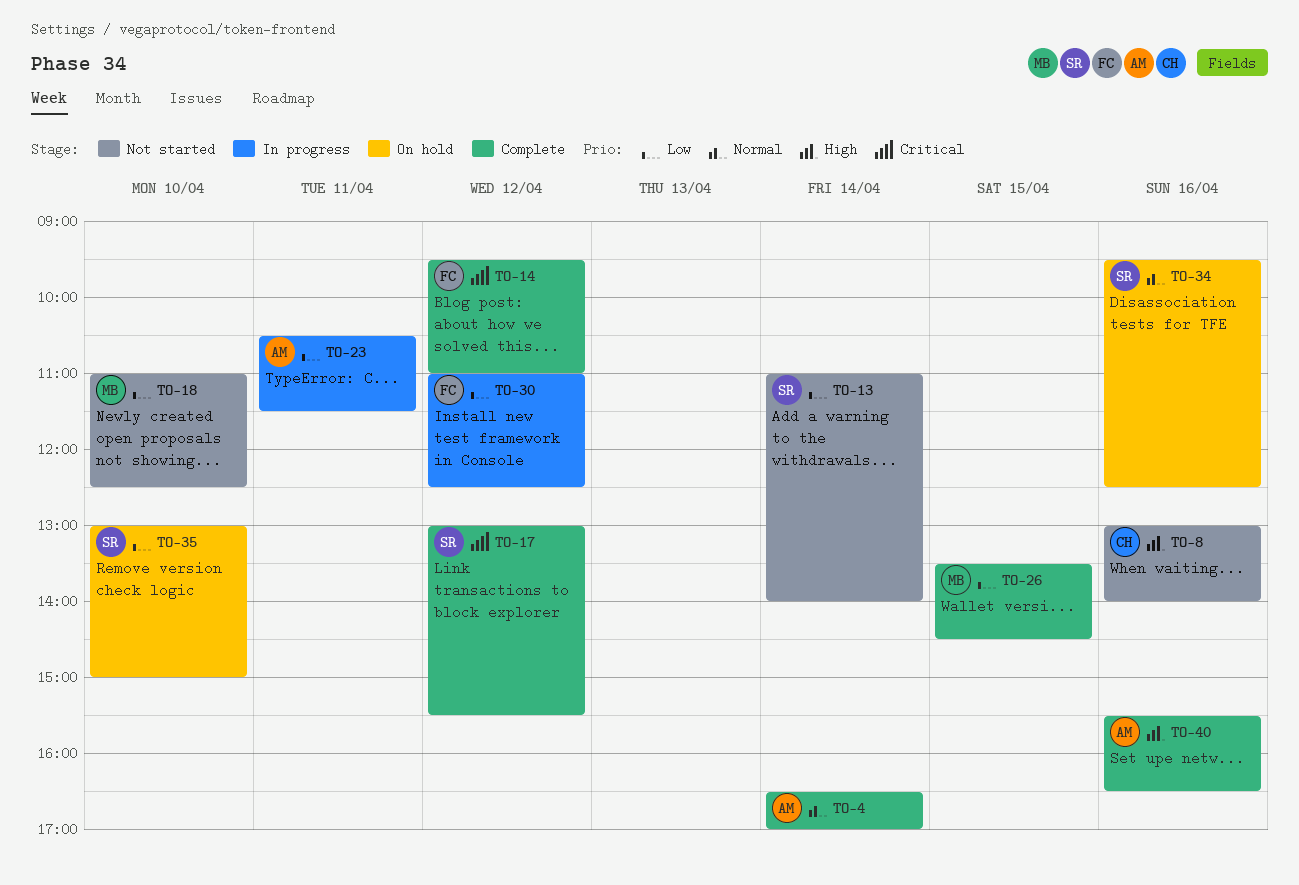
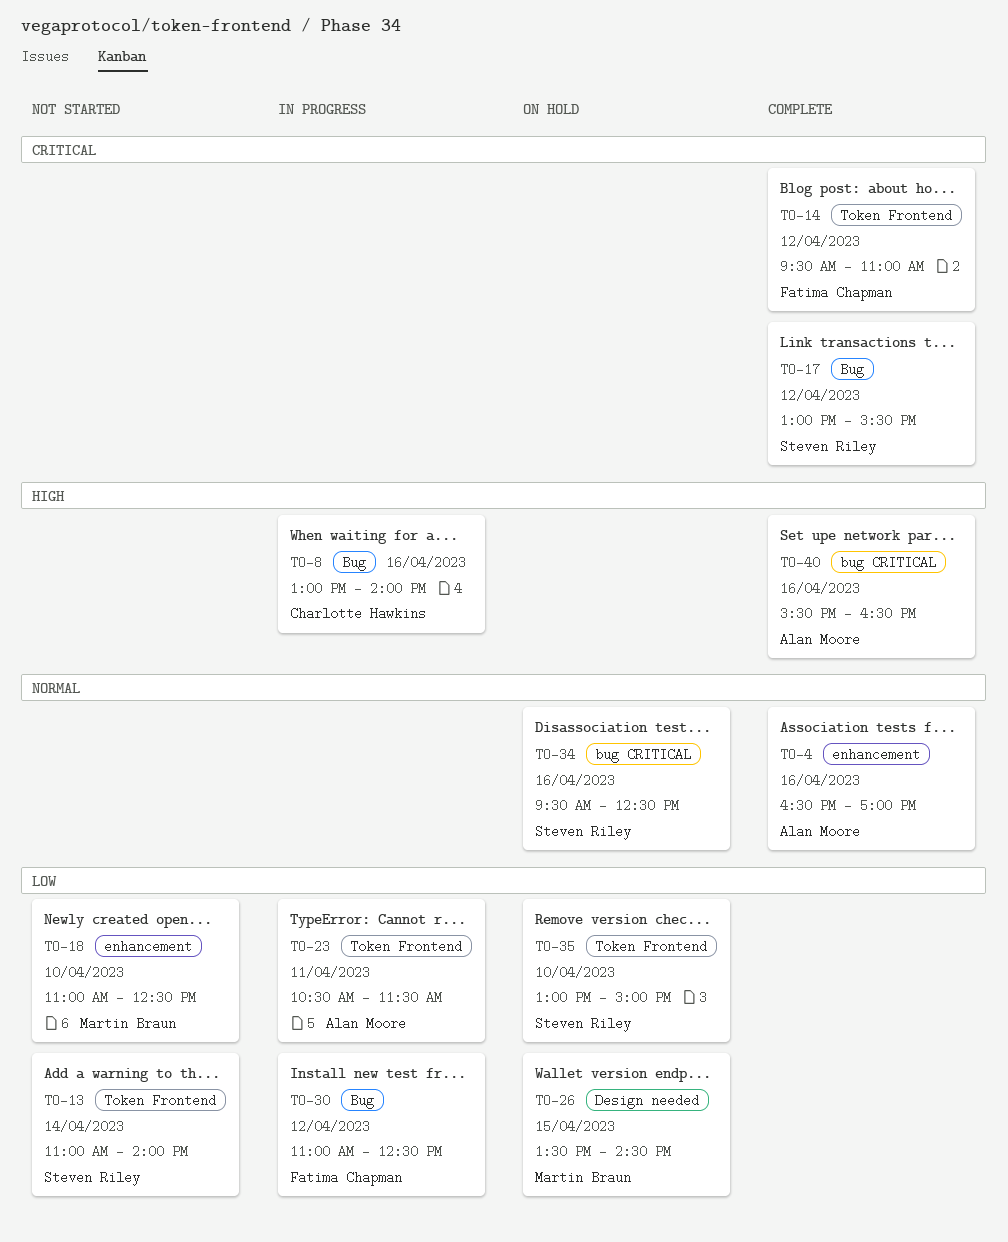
TO-4, day: Apr 14 -> Apr 16
TO-8, status: Not started -> In progress
TO-26, status: Complete -> On hold

